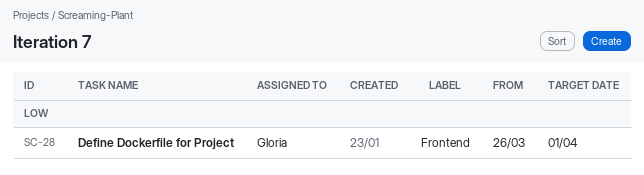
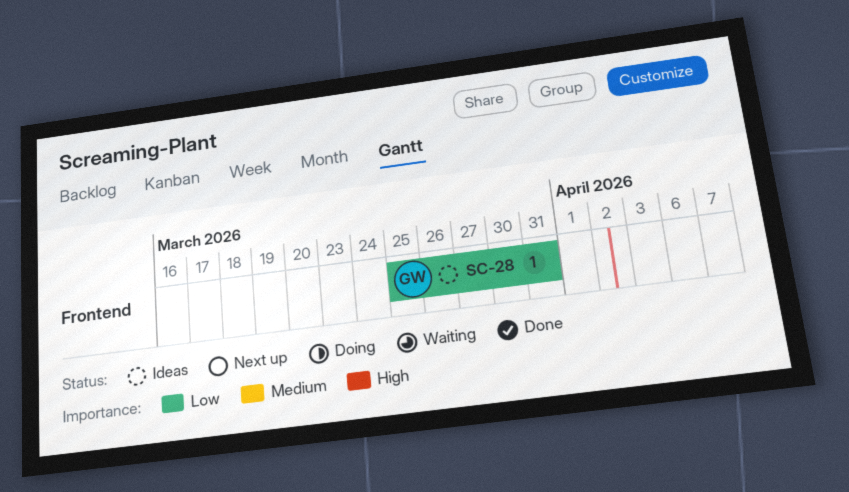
SC-28, start: Mar 26 -> Mar 25
SC-28, due: Apr 1 -> Mar 31

